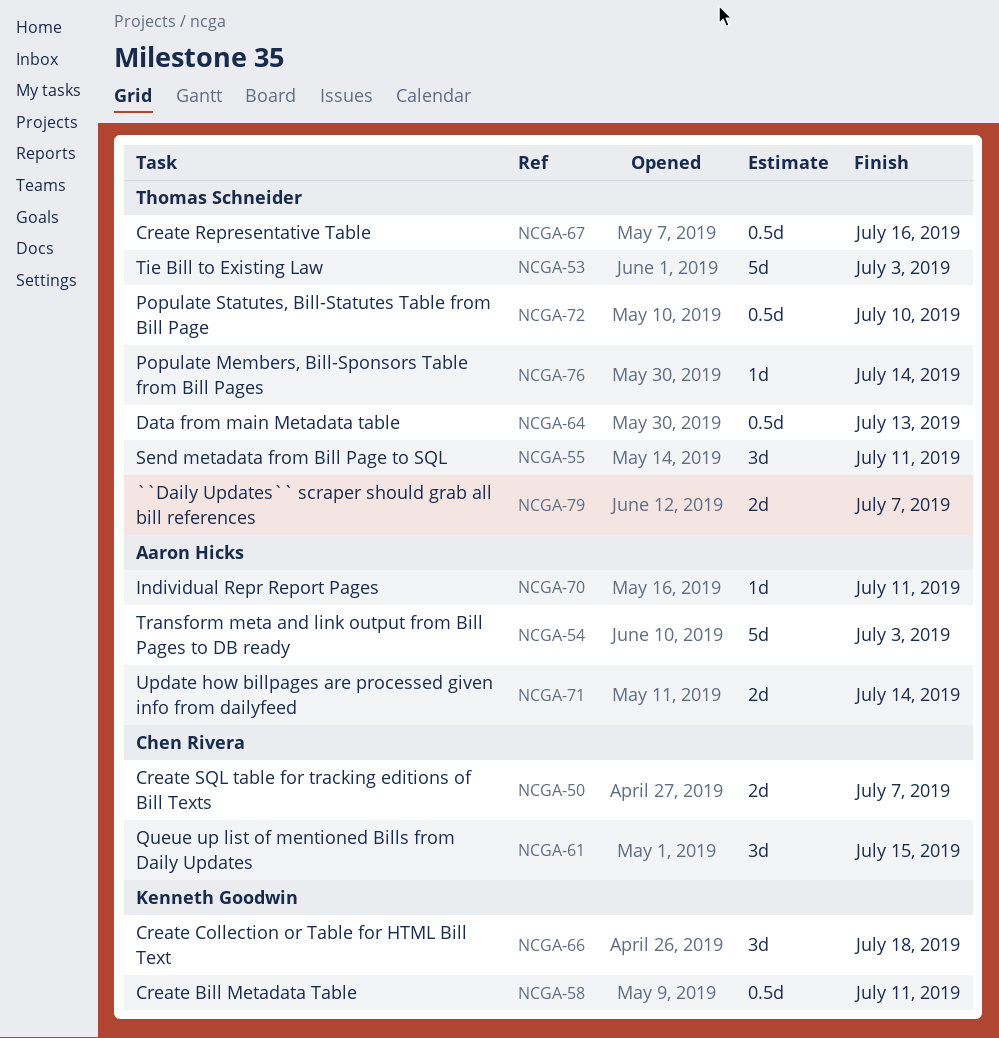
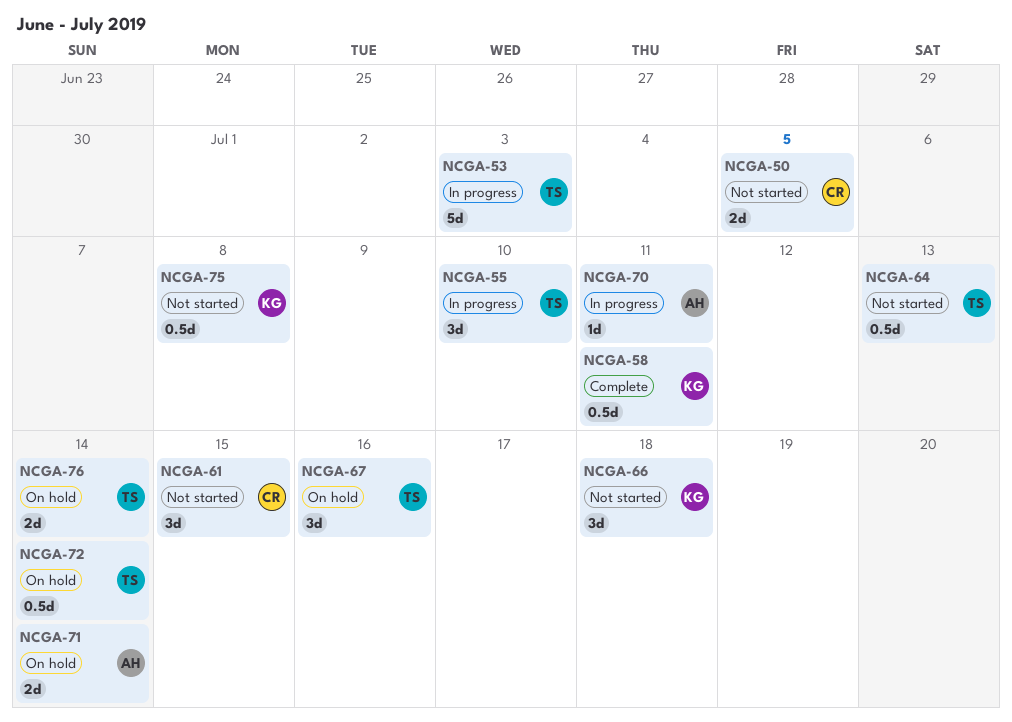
NCGA-50, due: Jul 7 -> Jul 5
NCGA-54: present -> none
NCGA-55, due: Jul 11 -> Jul 10
NCGA-67, estimate: 0.5d -> 3d
NCGA-72, due: Jul 10 -> Jul 14
NCGA-75: none -> present
NCGA-76, estimate: 1d -> 2d
NCGA-79: present -> none

